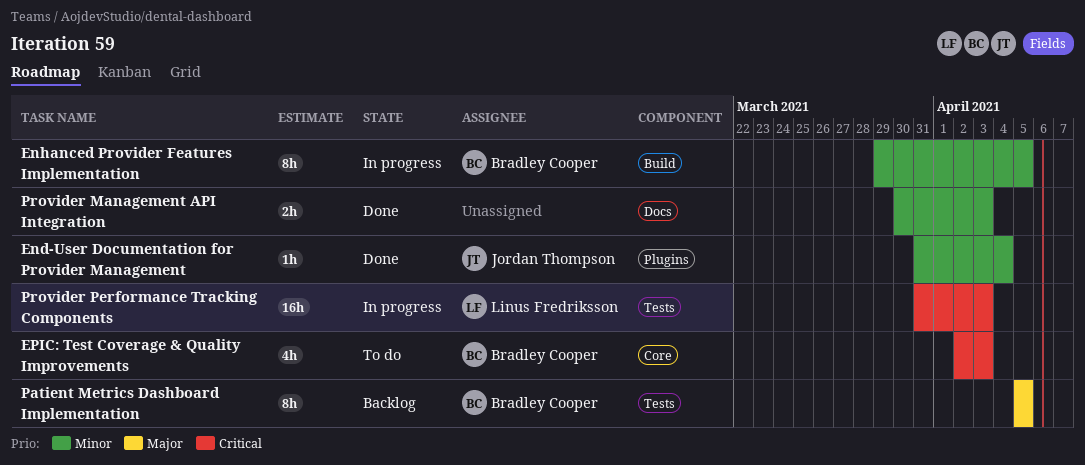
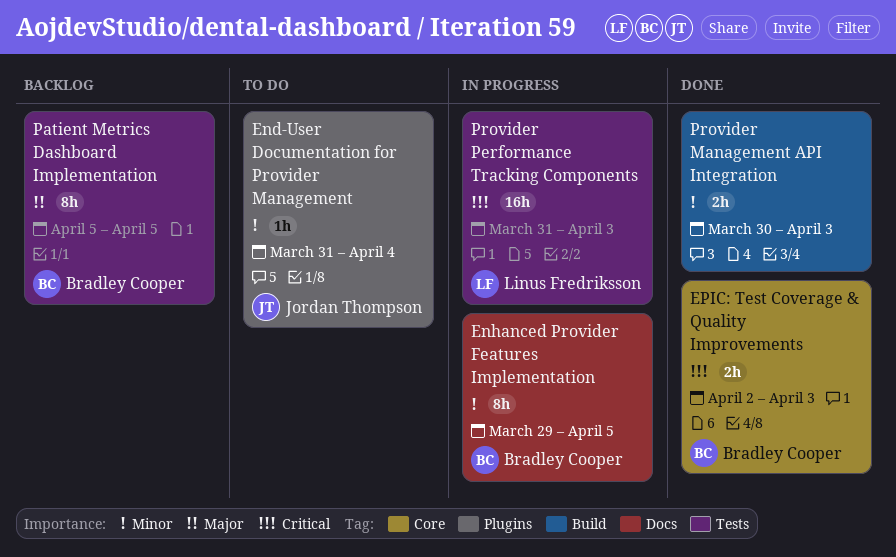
End-User Documentation for Provider Management, status: Done -> To do
Enhanced Provider Features Implementation, label: Build -> Docs
EPIC: Test Coverage & Quality Improvements, status: To do -> Done
EPIC: Test Coverage & Quality Improvements, estimate: 4h -> 2h
Provider Management API Integration, label: Docs -> Build

